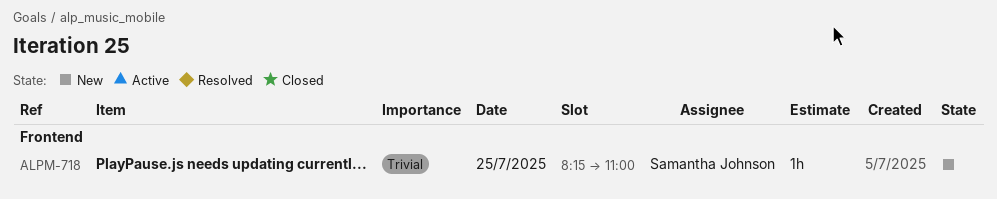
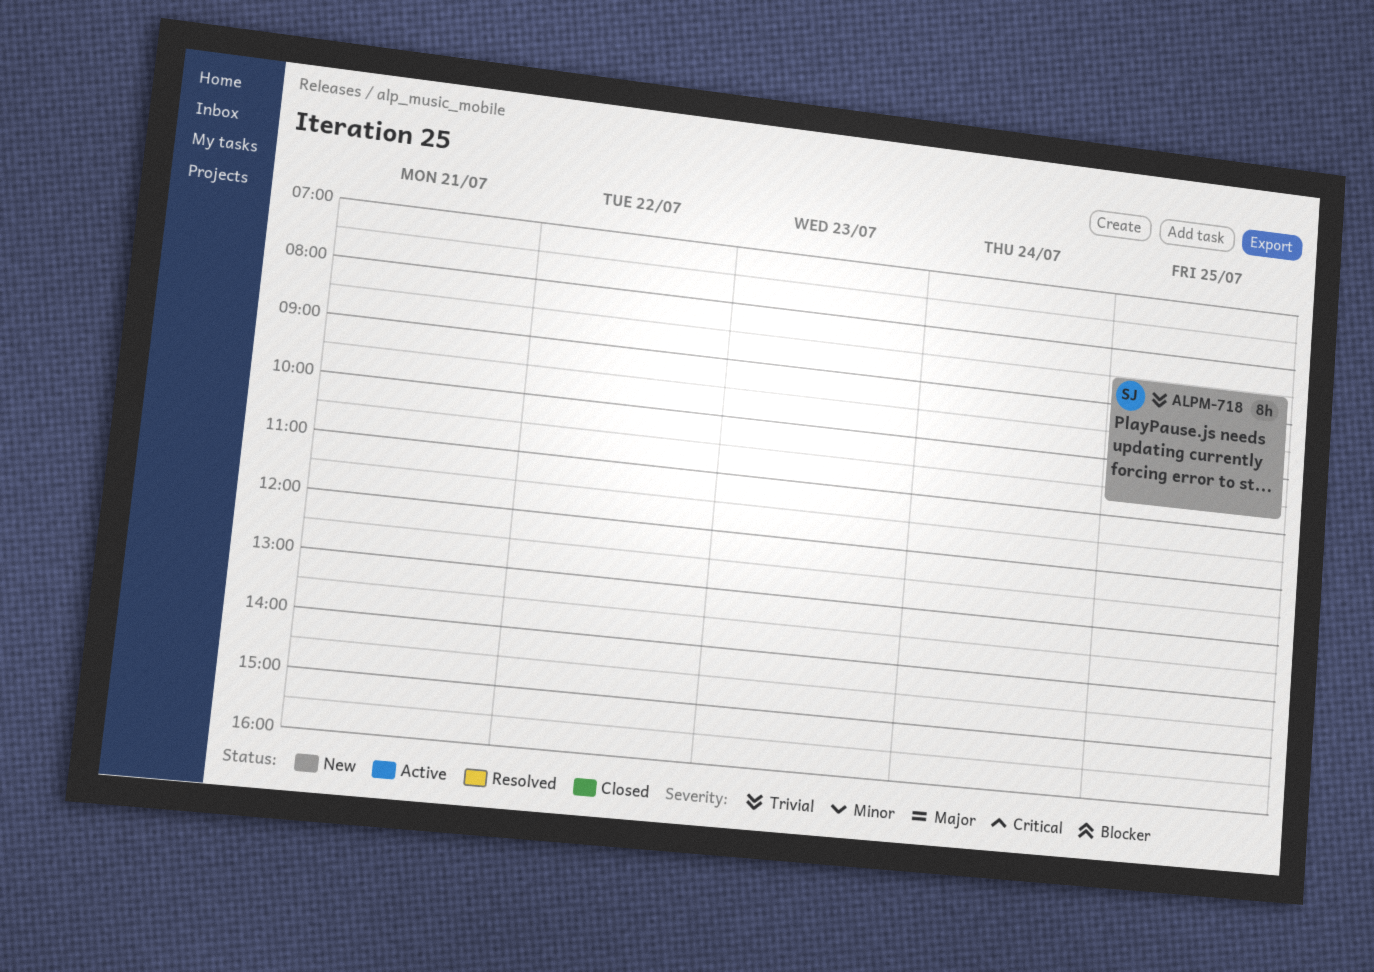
ALPM-718, estimate: 1h -> 8h
ALPM-718, begins: 08:15 -> 08:30
ALPM-718, ends: 11:00 -> 10:45

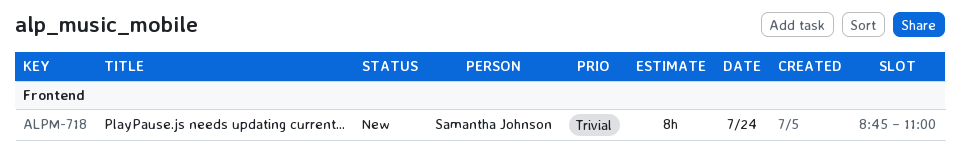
ALPM-718, day: Jul 25 -> Jul 24
ALPM-718, begins: 08:30 -> 08:45
ALPM-718, ends: 10:45 -> 11:00

